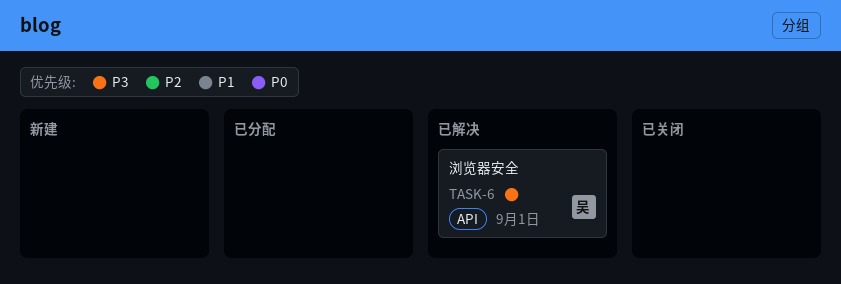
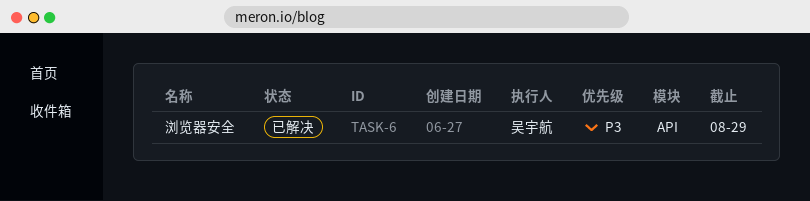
TASK-6, due: Sep 1 -> Aug 29

